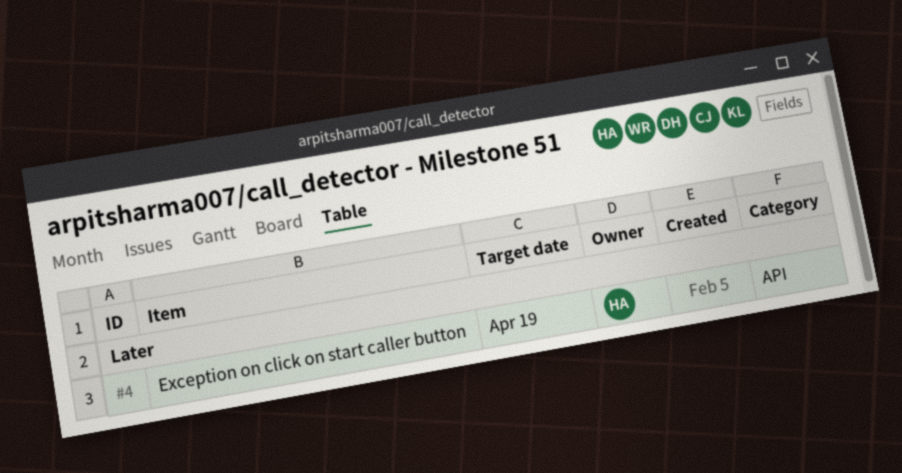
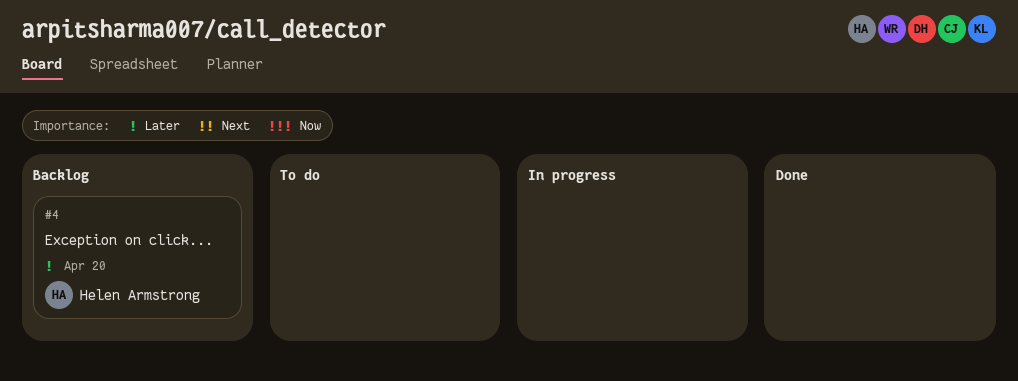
#4, due: Apr 19 -> Apr 20

